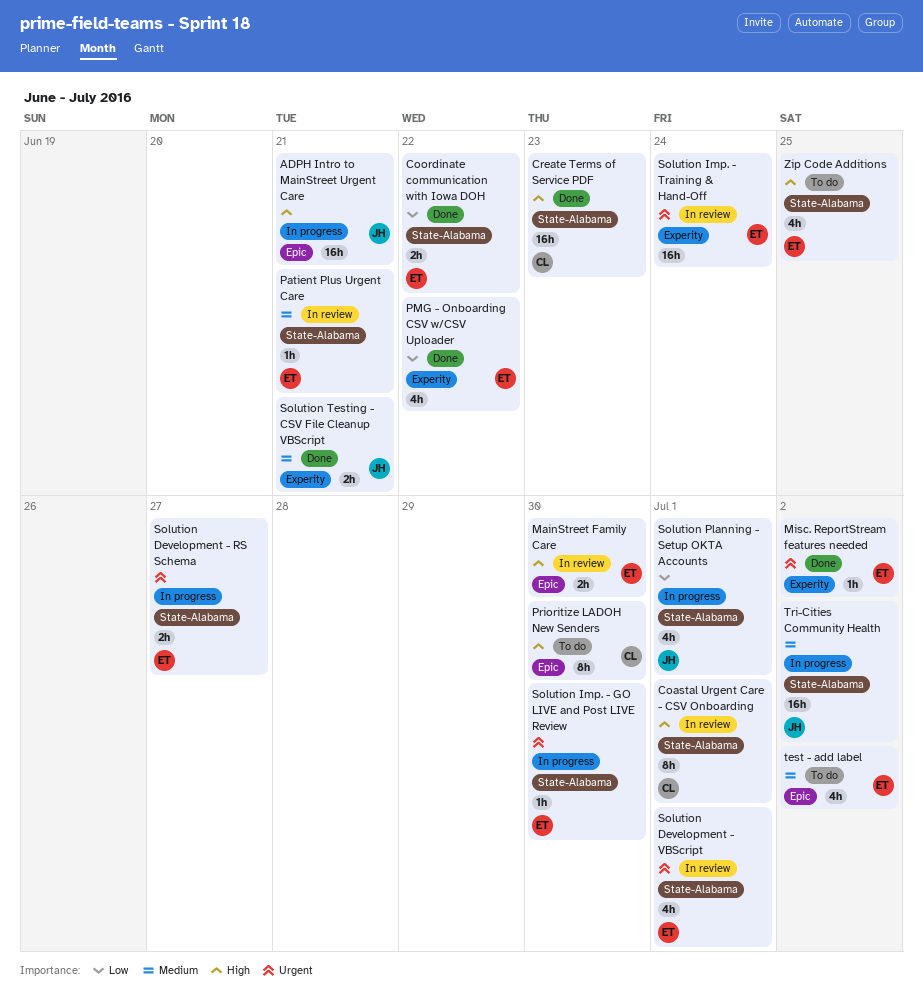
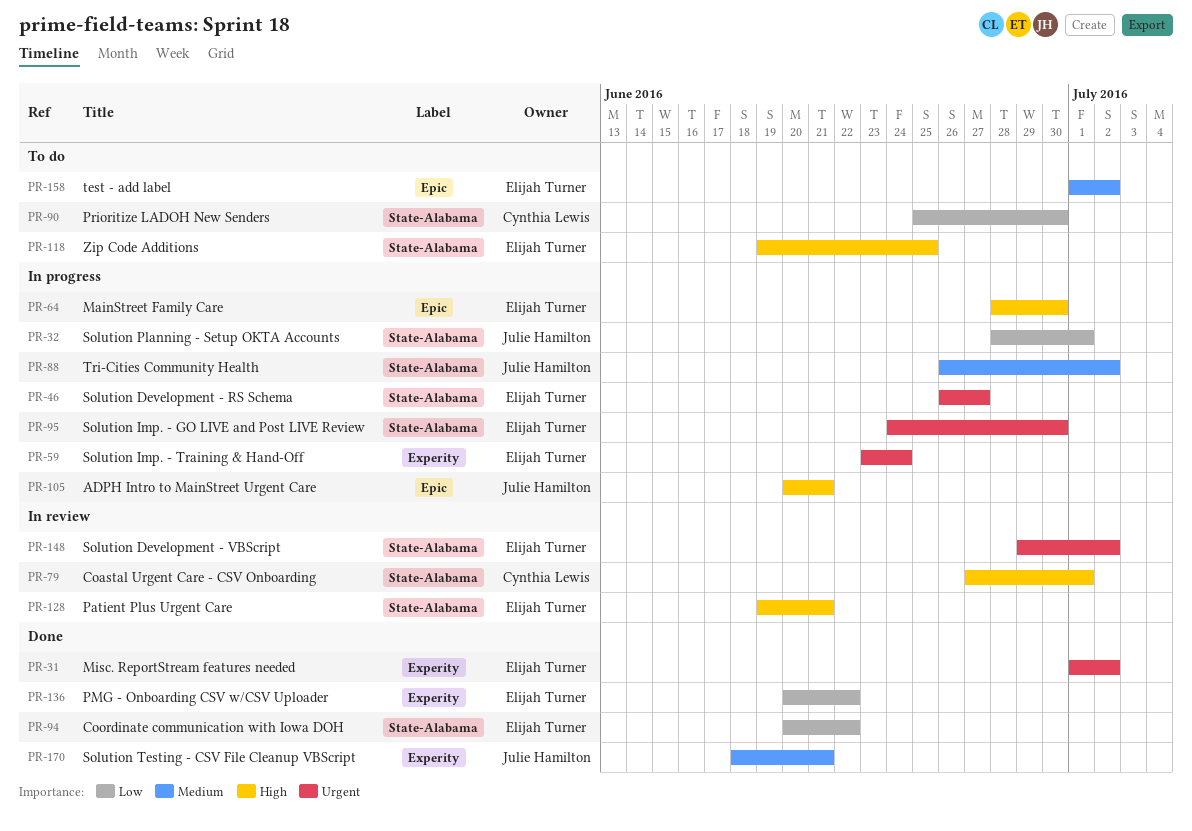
Create Terms of Service PDF: present -> none
MainStreet Family Care, status: In review -> In progress
Patient Plus Urgent Care, priority: Medium -> High
Prioritize LADOH New Senders, priority: High -> Low
Prioritize LADOH New Senders, label: Epic -> State-Alabama
Solution Development - VBScript, due: Jul 1 -> Jul 2
Solution Imp. - Training & Hand-Off, status: In review -> In progress

